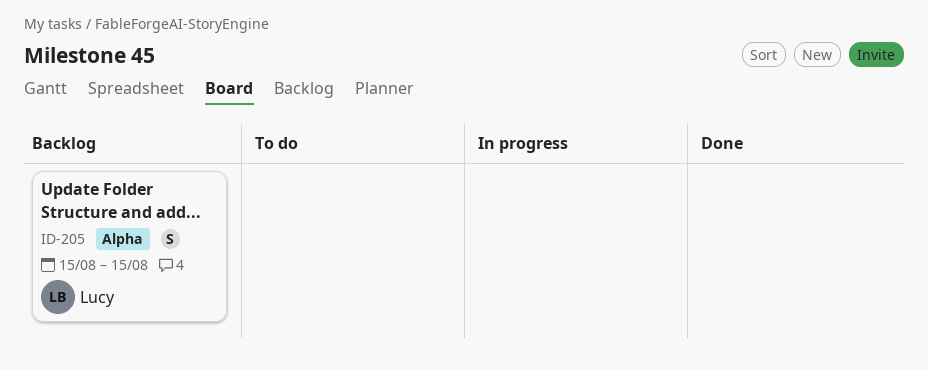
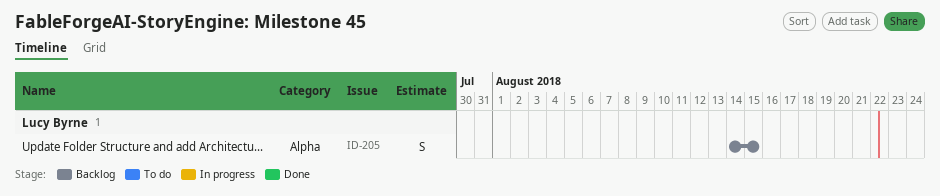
ID-205, start: Aug 15 -> Aug 14

